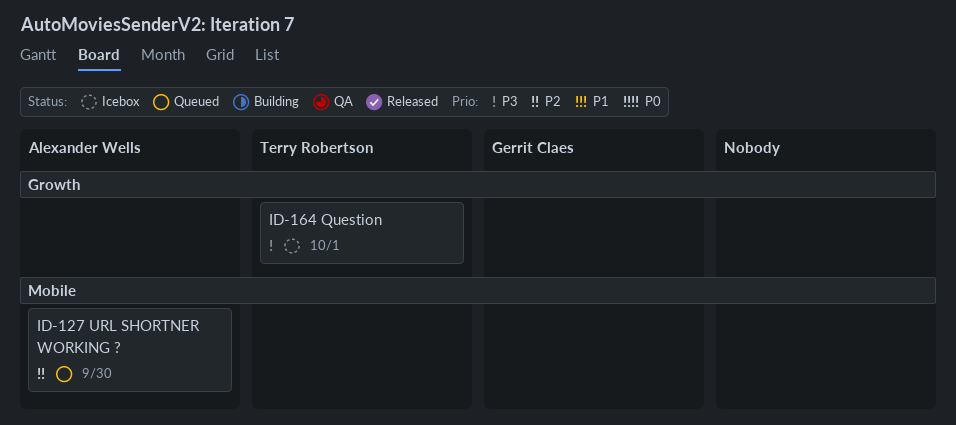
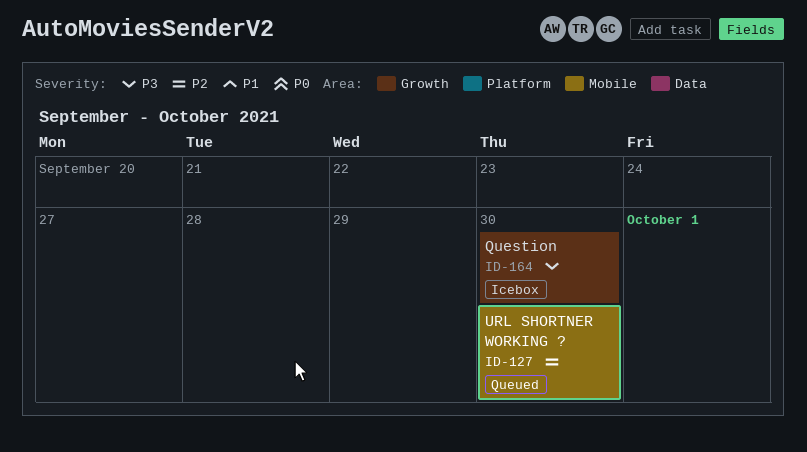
ID-164, due: Oct 1 -> Sep 30

